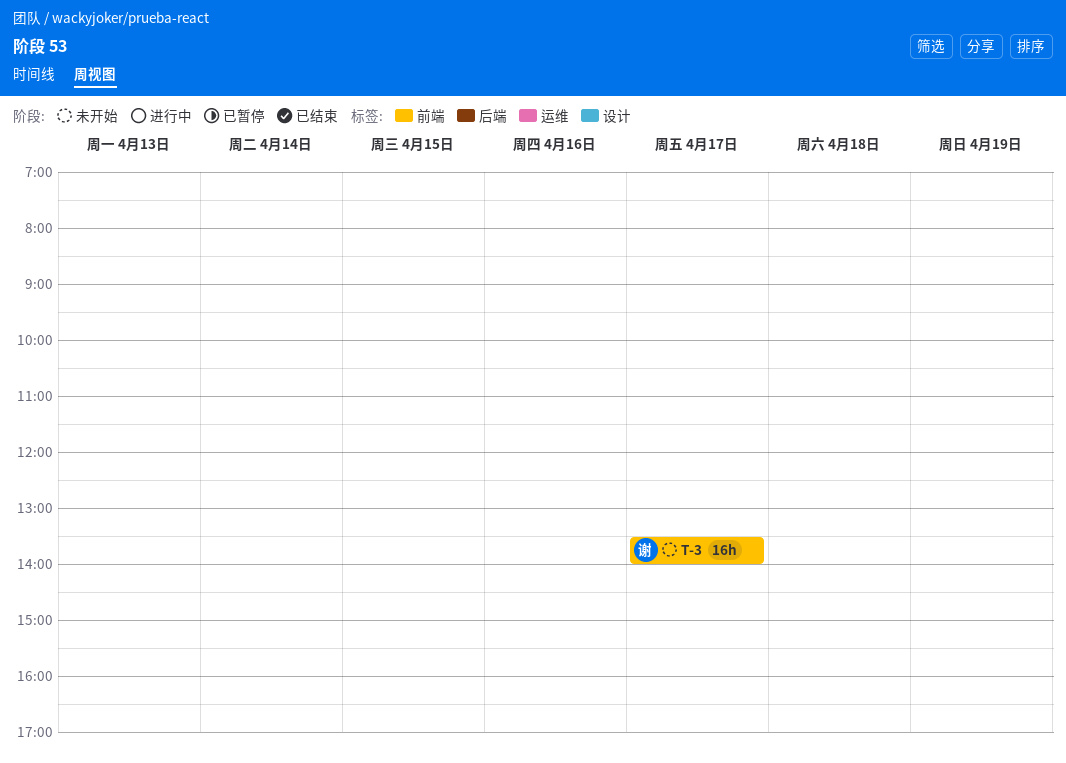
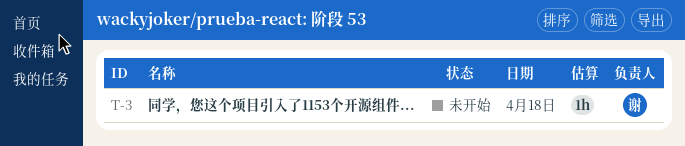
T-3, estimate: 16h -> 1h
T-3, day: Apr 17 -> Apr 18

